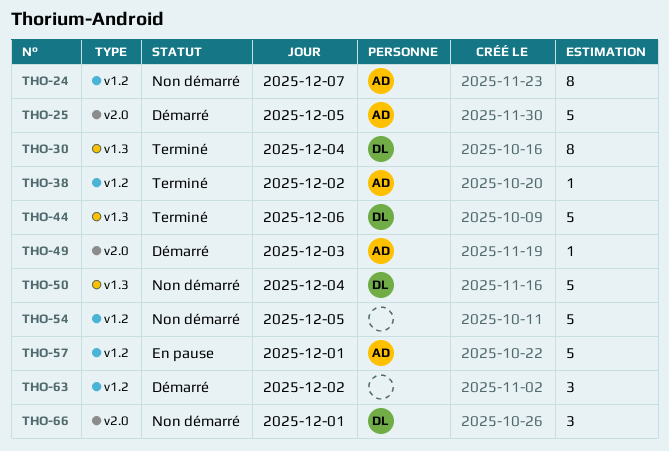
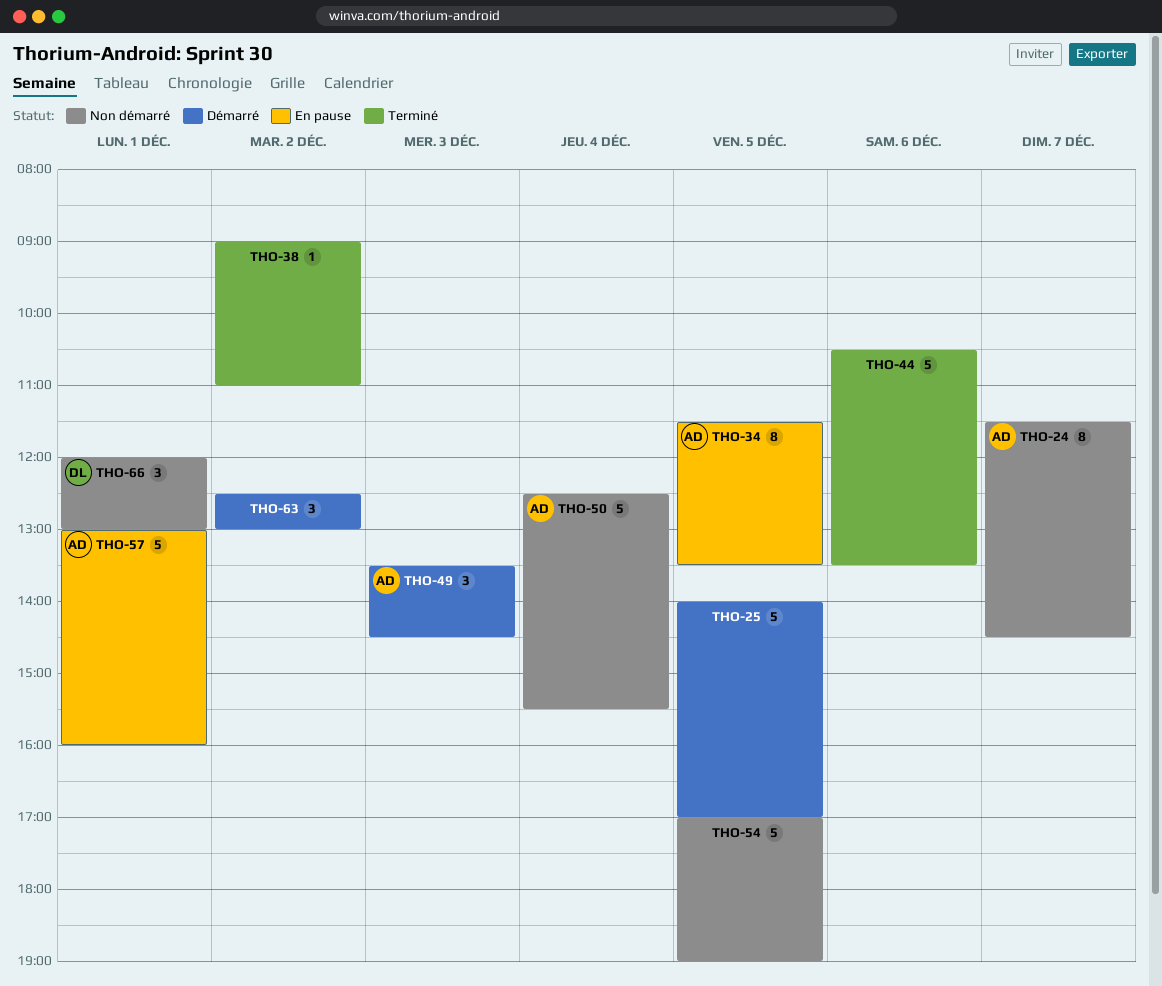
THO-25, owner: AD -> none
THO-30: present -> none
THO-34: none -> present
THO-38, owner: AD -> none
THO-44, owner: DL -> none
THO-49, estimate: 1 -> 3
THO-50, owner: DL -> AD

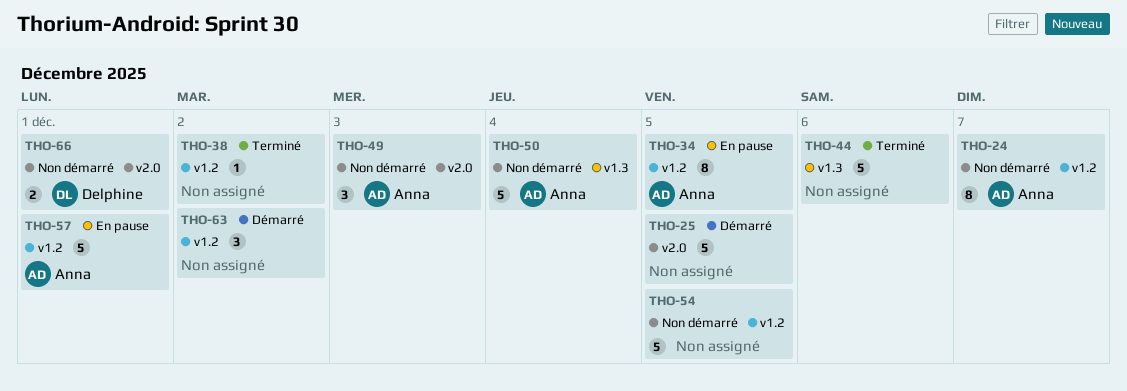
THO-49, status: Démarré -> Non démarré
THO-66, estimate: 3 -> 2

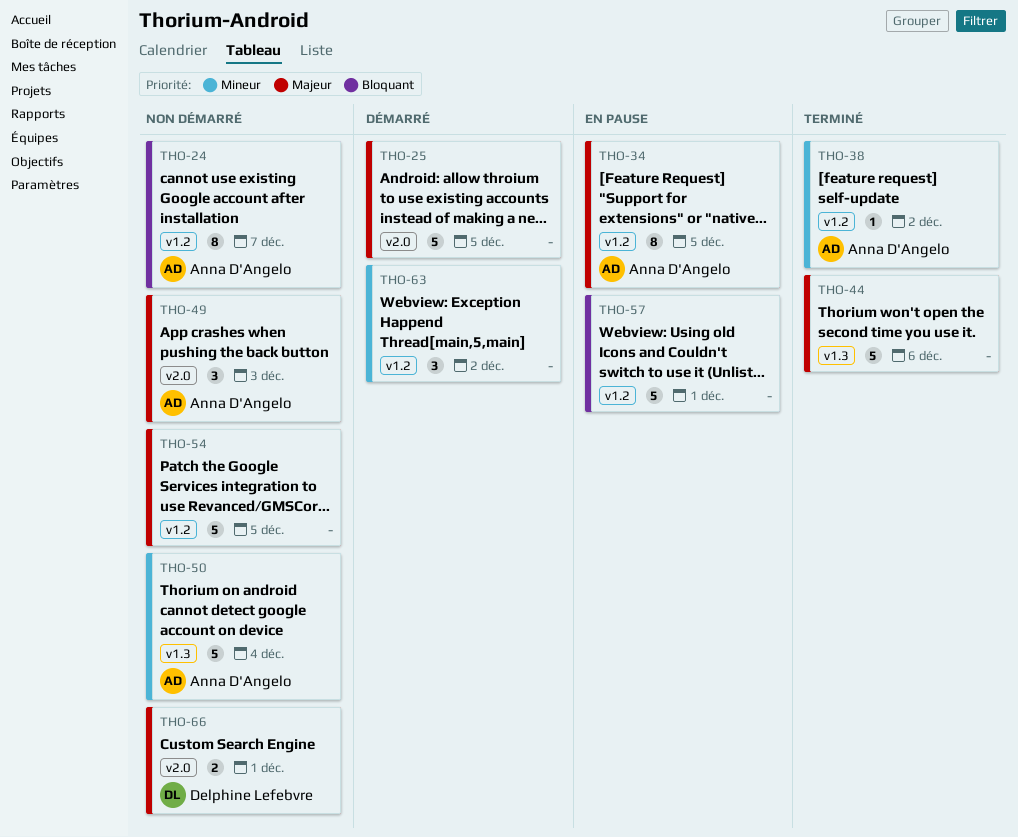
THO-38, owner: none -> Anna D'Angelo
THO-57, owner: Anna D'Angelo -> none

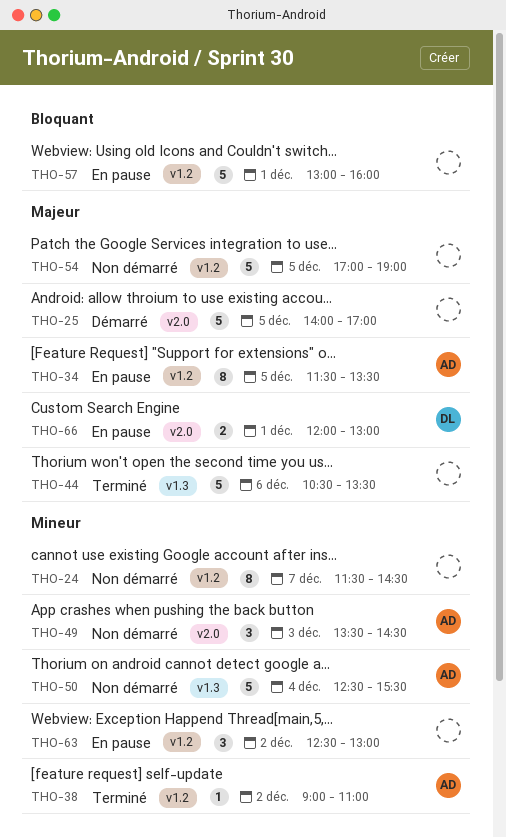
THO-24, owner: Anna D'Angelo -> none
THO-24, priority: Bloquant -> Mineur
THO-49, priority: Majeur -> Mineur
THO-63, status: Démarré -> En pause
THO-66, status: Non démarré -> En pause

